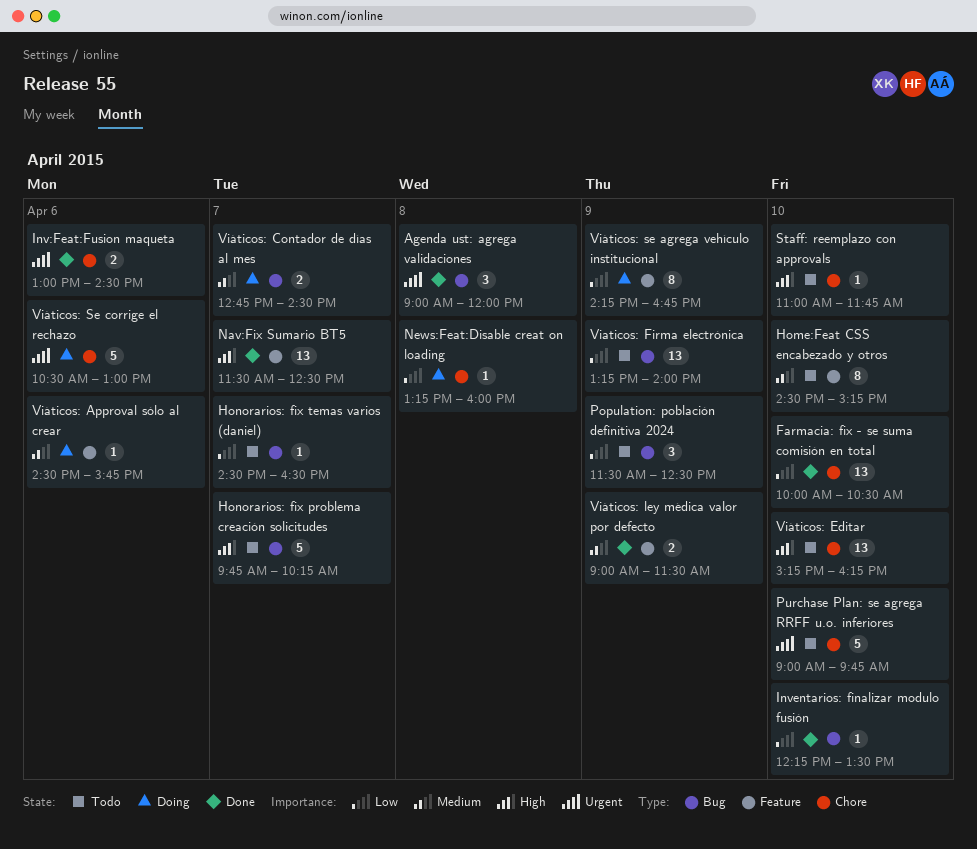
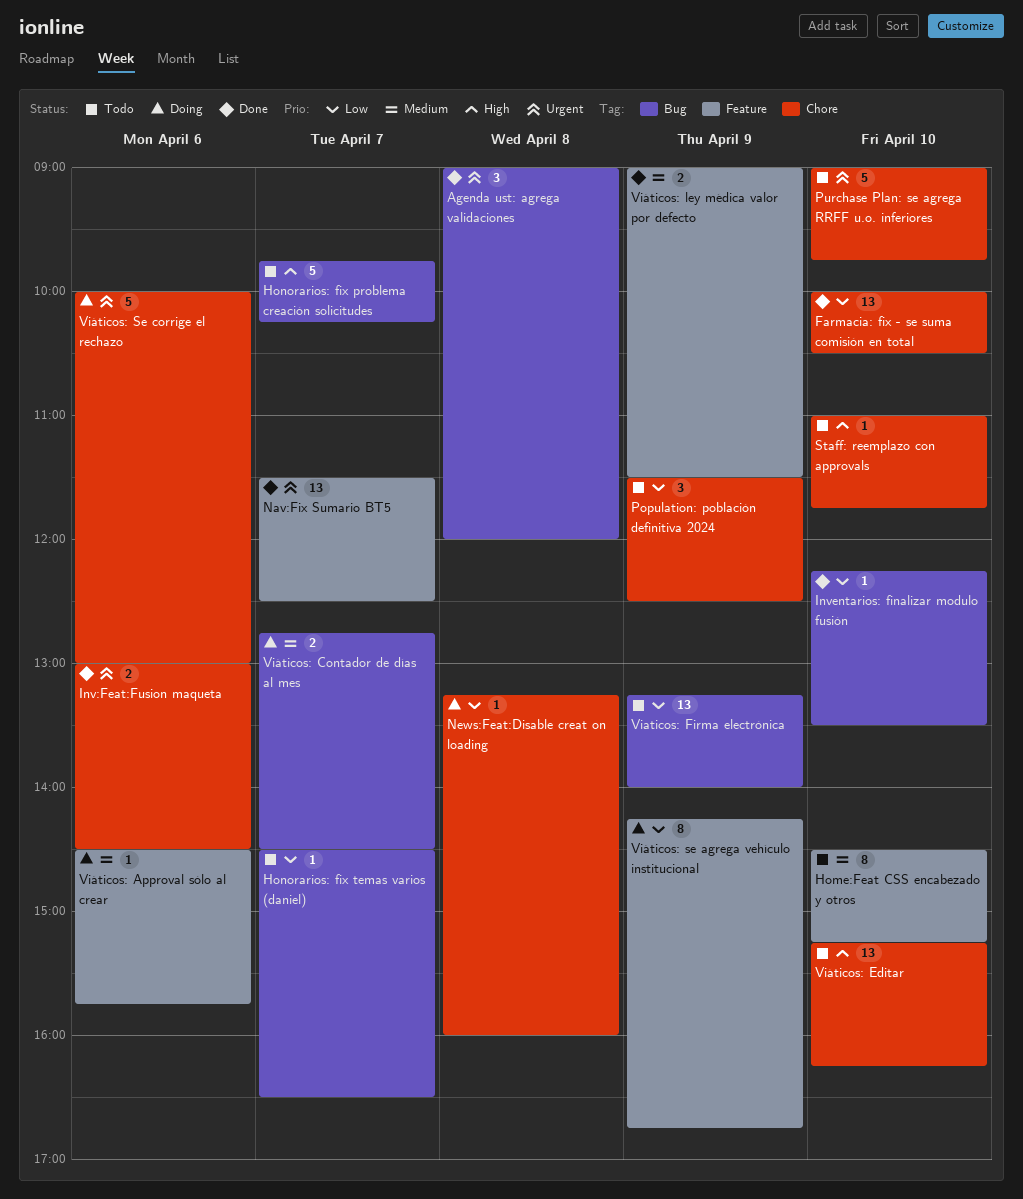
Nav:Fix Sumario BT5, priority: High -> Urgent
Population: población definitiva 2024, label: Bug -> Chore
Viáticos: Se corrige el rechazo, begins: 10:30 -> 10:00

